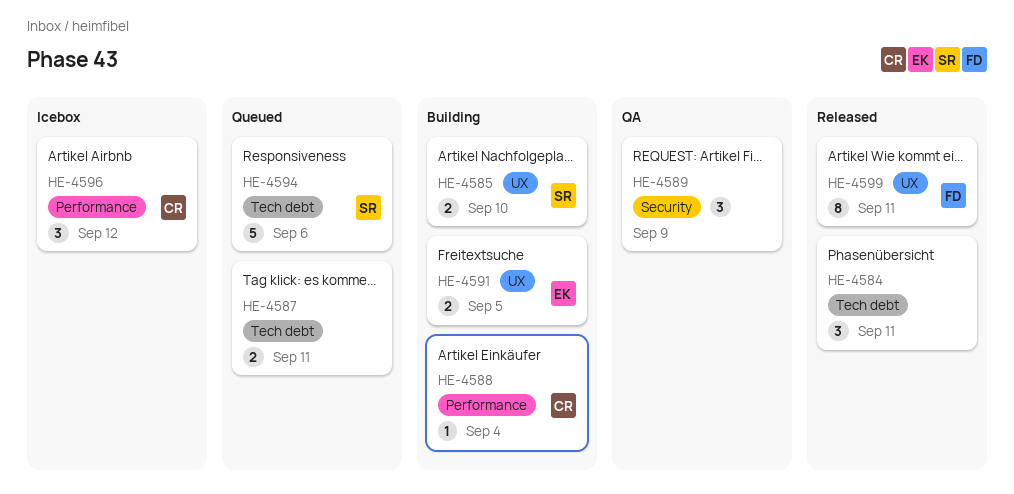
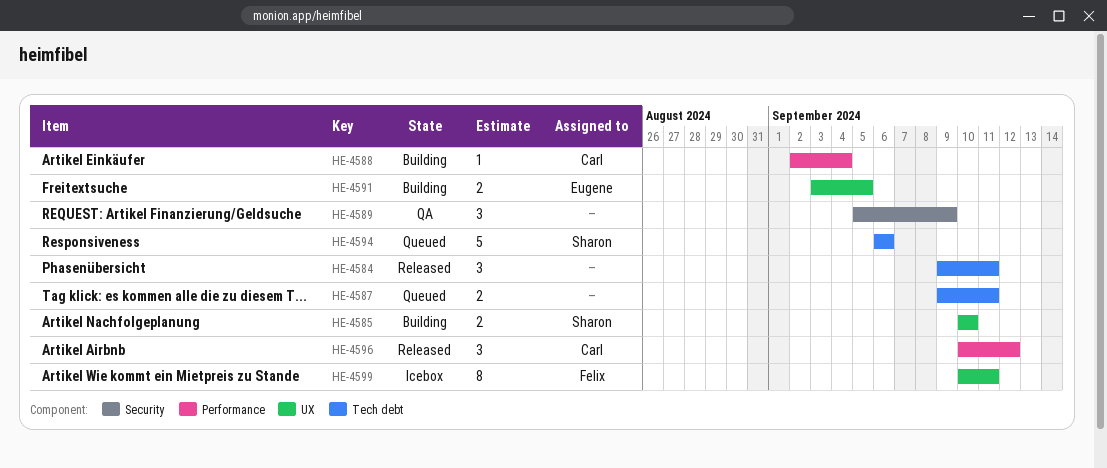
HE-4596, status: Icebox -> Released
HE-4599, status: Released -> Icebox

